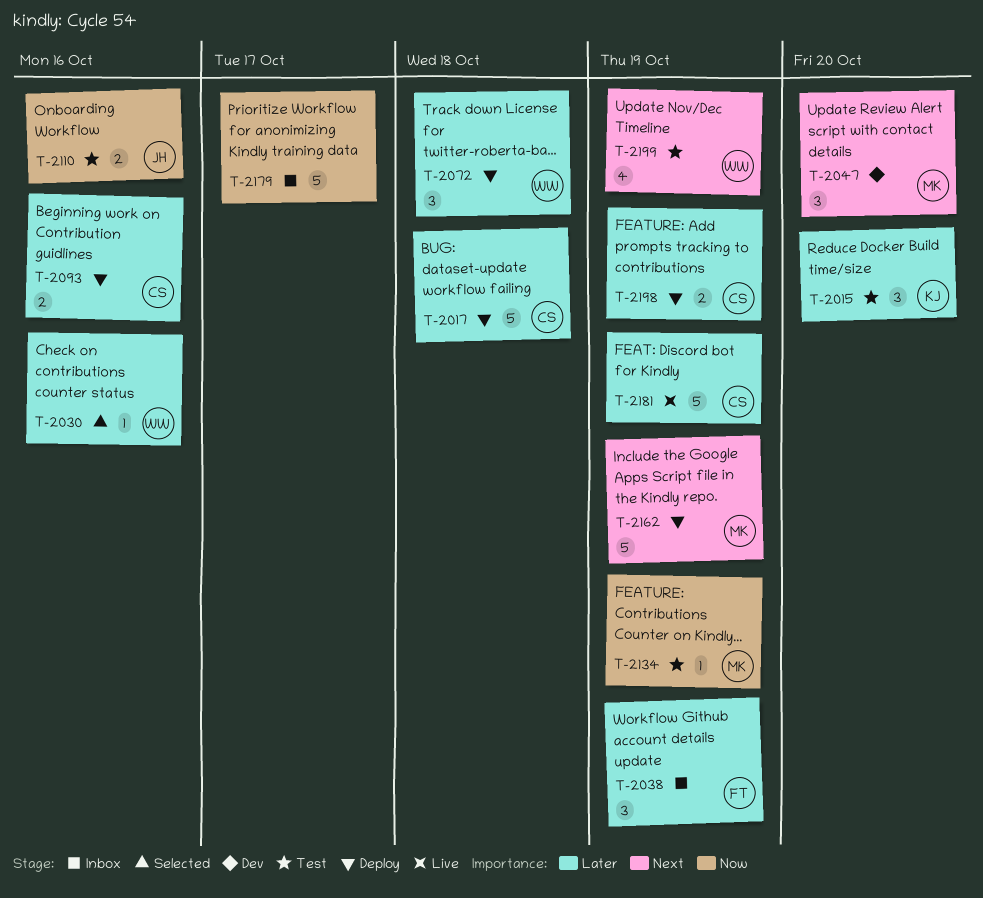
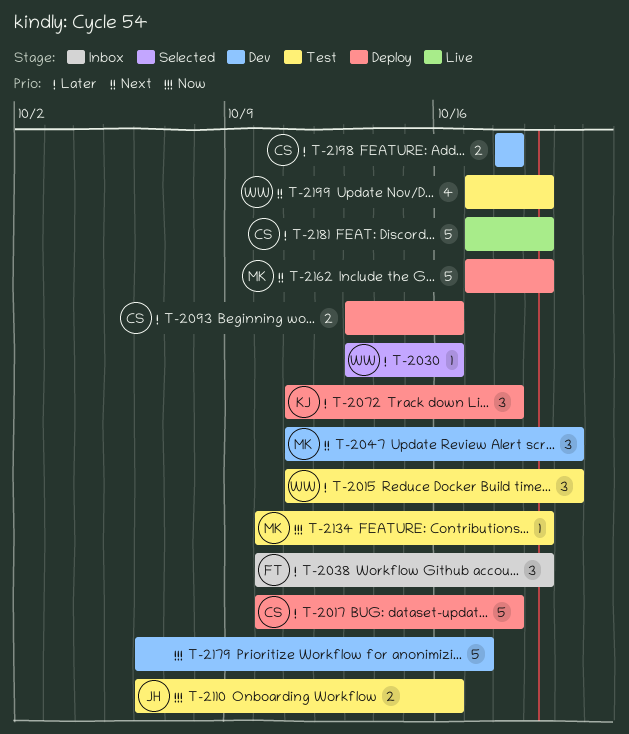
T-2015, owner: KJ -> WW
T-2072, owner: WW -> KJ
T-2179, status: Inbox -> Dev
T-2198, status: Deploy -> Dev
T-2198, due: Oct 19 -> Oct 18

